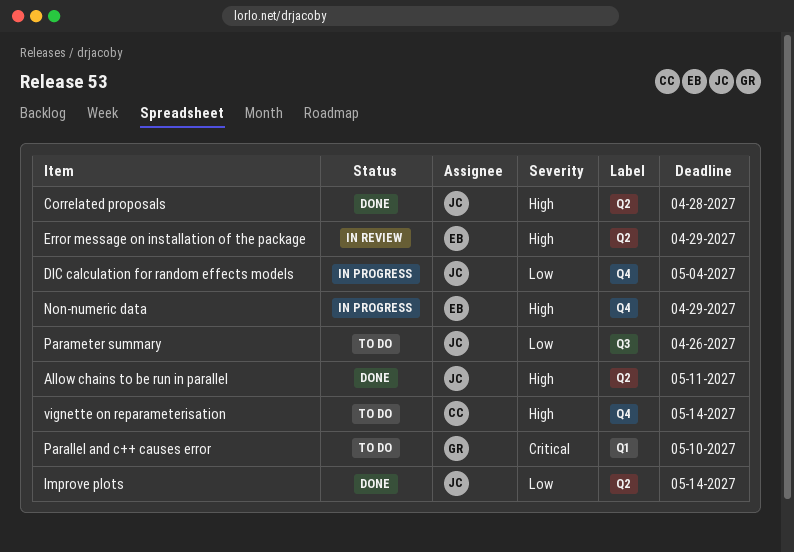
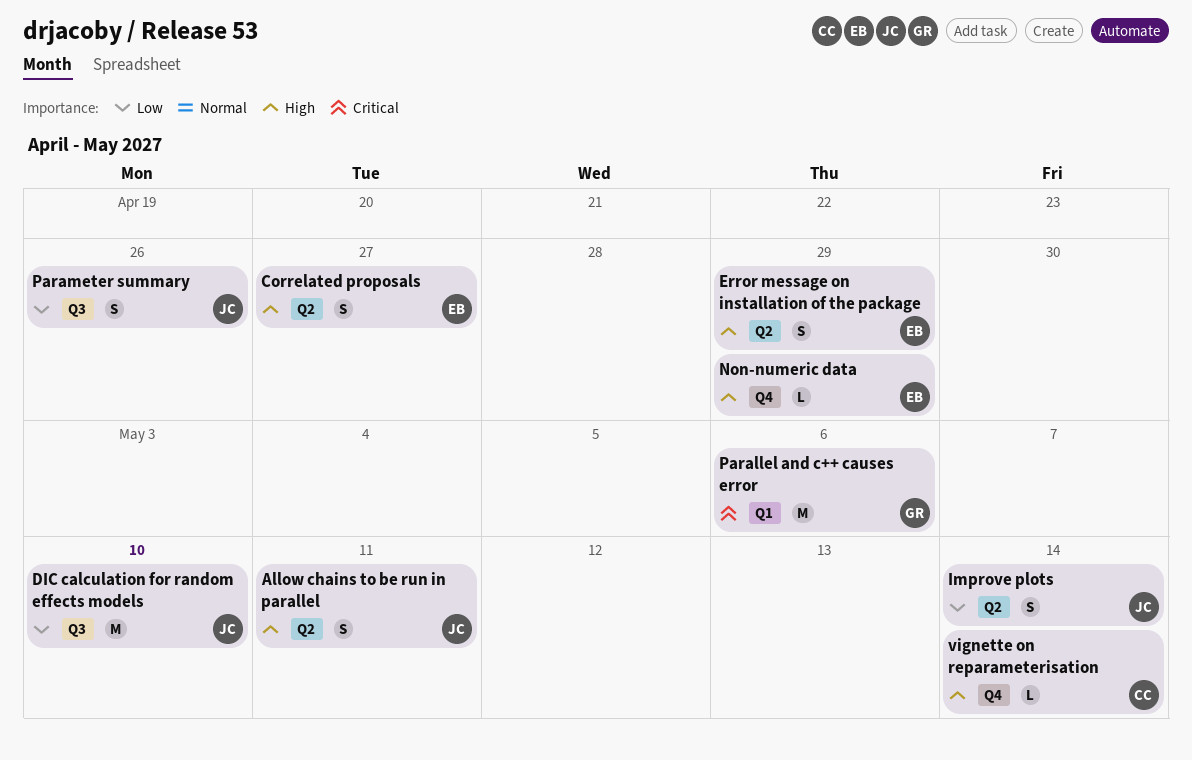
Correlated proposals, owner: JC -> EB
Correlated proposals, due: Apr 28 -> Apr 27
DIC calculation for random effects models, label: Q4 -> Q3
DIC calculation for random effects models, due: May 4 -> May 10
Parallel and c++ causes error, due: May 10 -> May 6

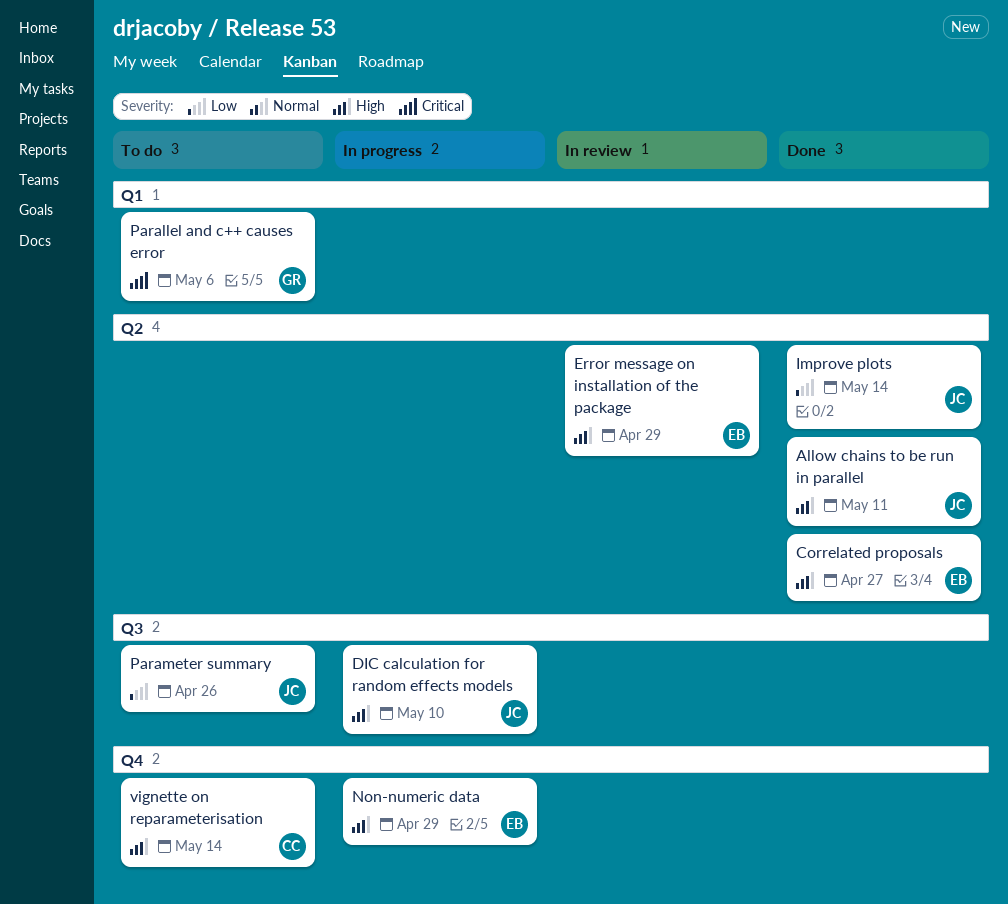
DIC calculation for random effects models, priority: Low -> High

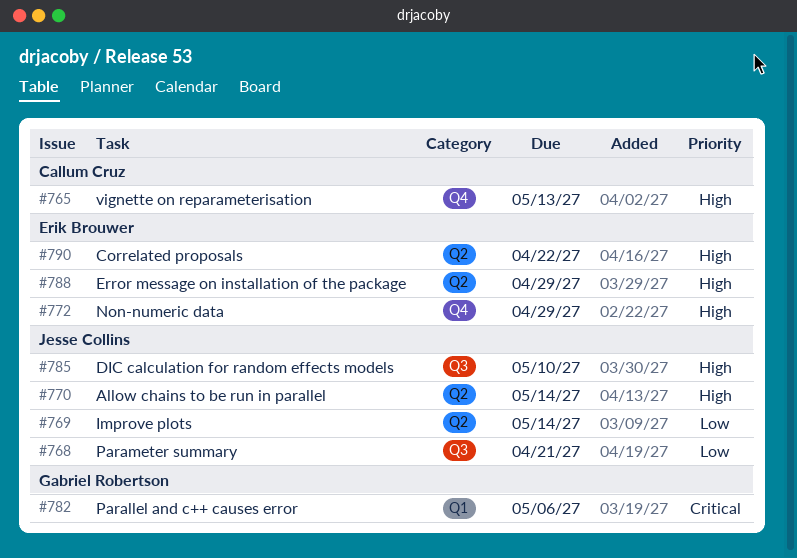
Allow chains to be run in parallel, due: May 11 -> May 14
Correlated proposals, due: Apr 27 -> Apr 22
Parameter summary, due: Apr 26 -> Apr 21
vignette on reparameterisation, due: May 14 -> May 13

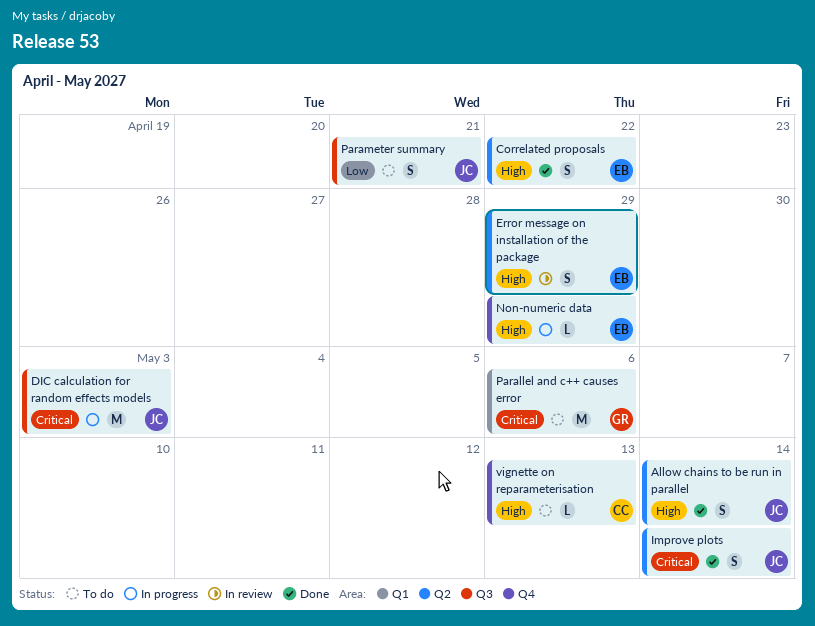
DIC calculation for random effects models, priority: High -> Critical
DIC calculation for random effects models, due: May 10 -> May 3
Improve plots, priority: Low -> Critical

